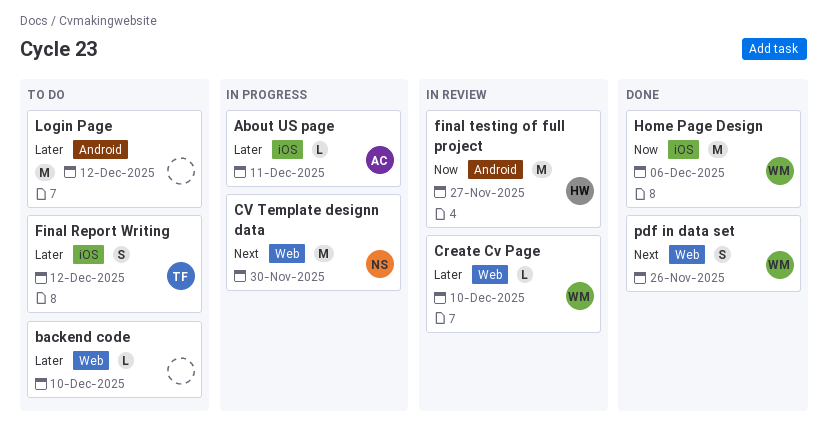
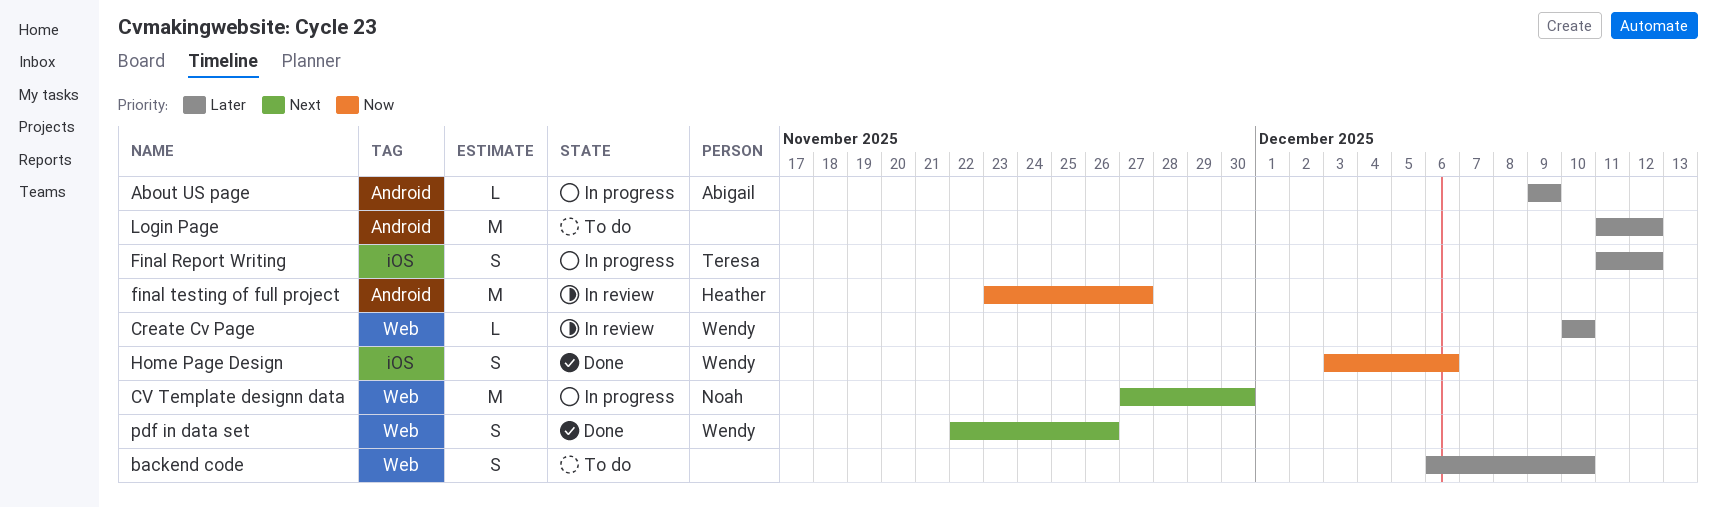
About US page, label: iOS -> Android
About US page, due: Dec 11 -> Dec 9
backend code, estimate: L -> S
Final Report Writing, status: To do -> In progress
Home Page Design, estimate: M -> S

